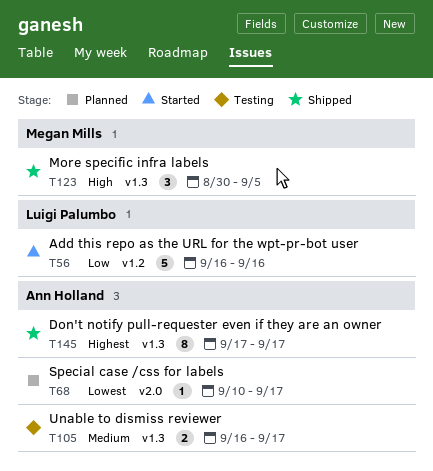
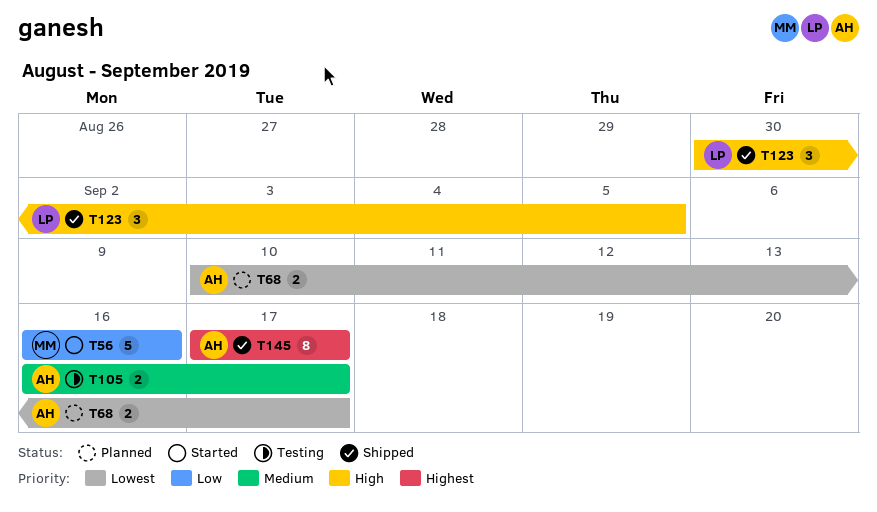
T56, owner: Luigi Palumbo -> Megan Mills
T68, estimate: 1 -> 2
T123, owner: Megan Mills -> Luigi Palumbo

